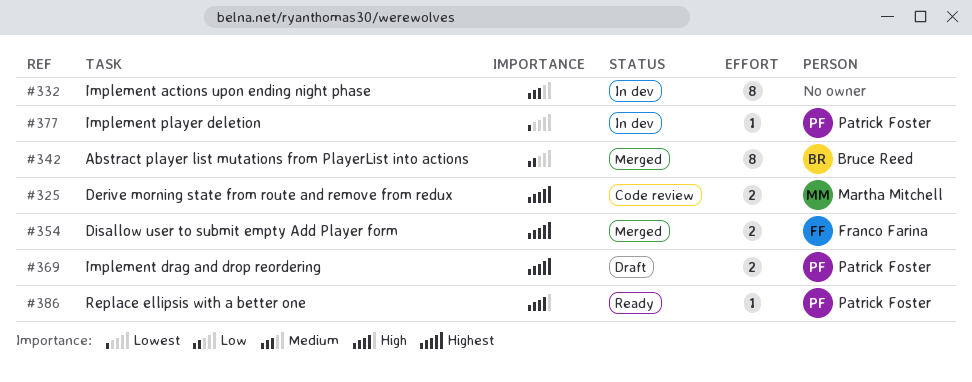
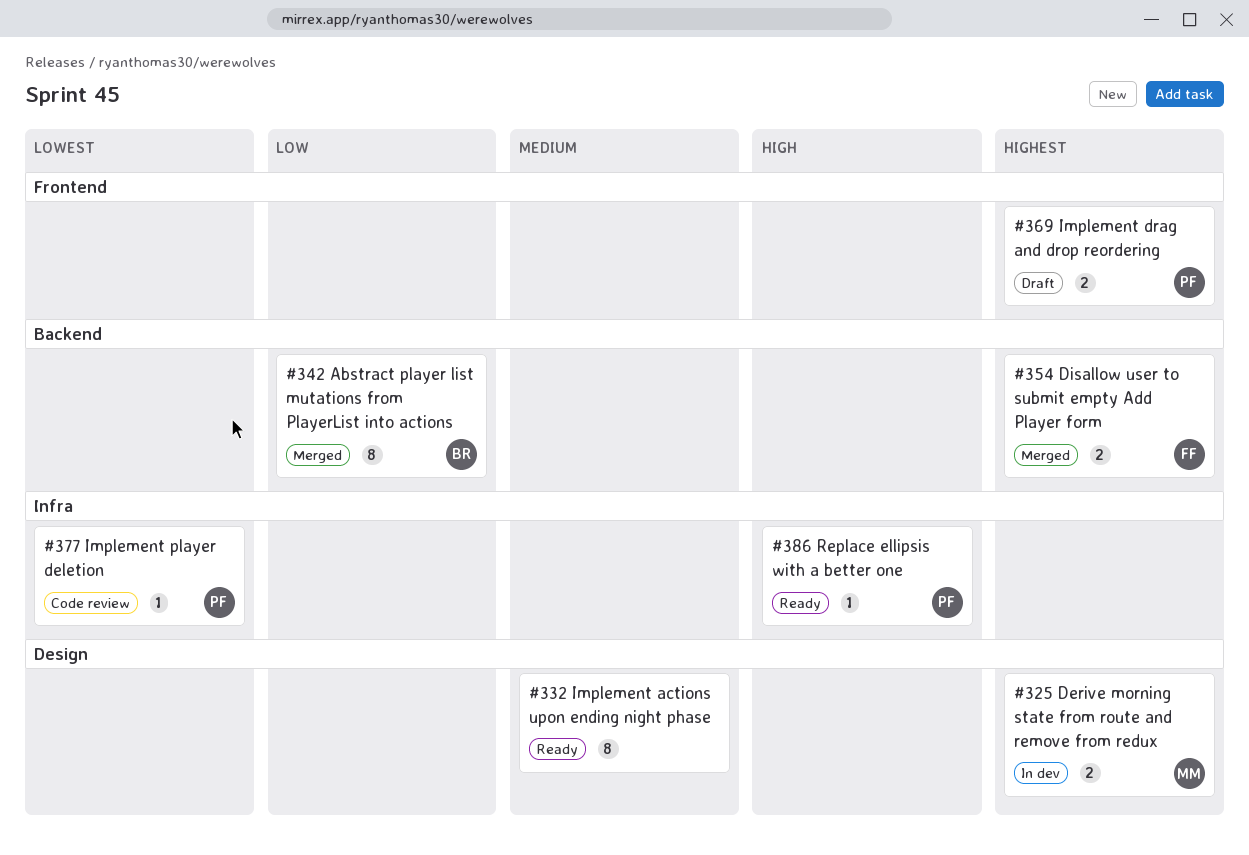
#325, status: Code review -> In dev
#332, status: In dev -> Ready
#377, status: In dev -> Code review

